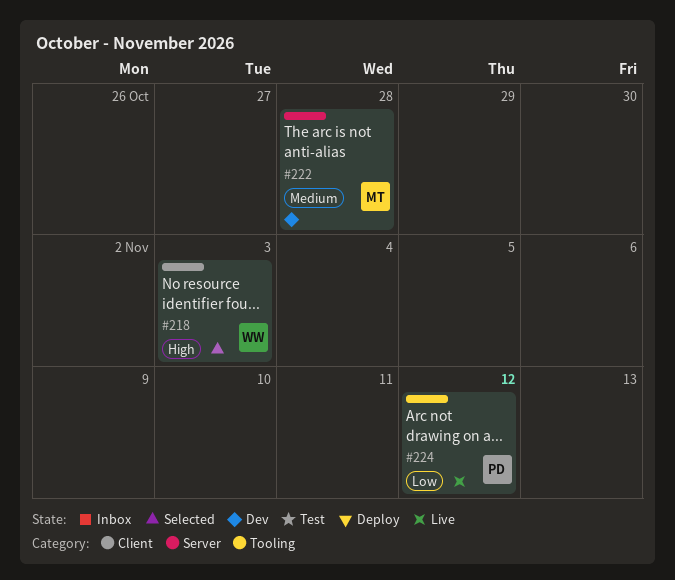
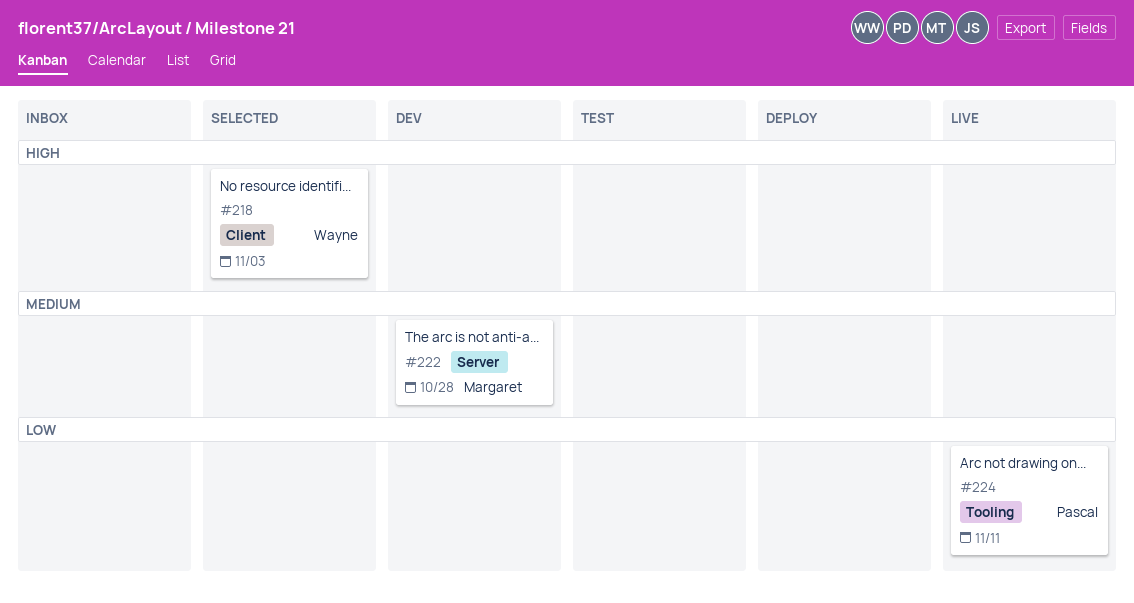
#224, due: Nov 12 -> Nov 11

